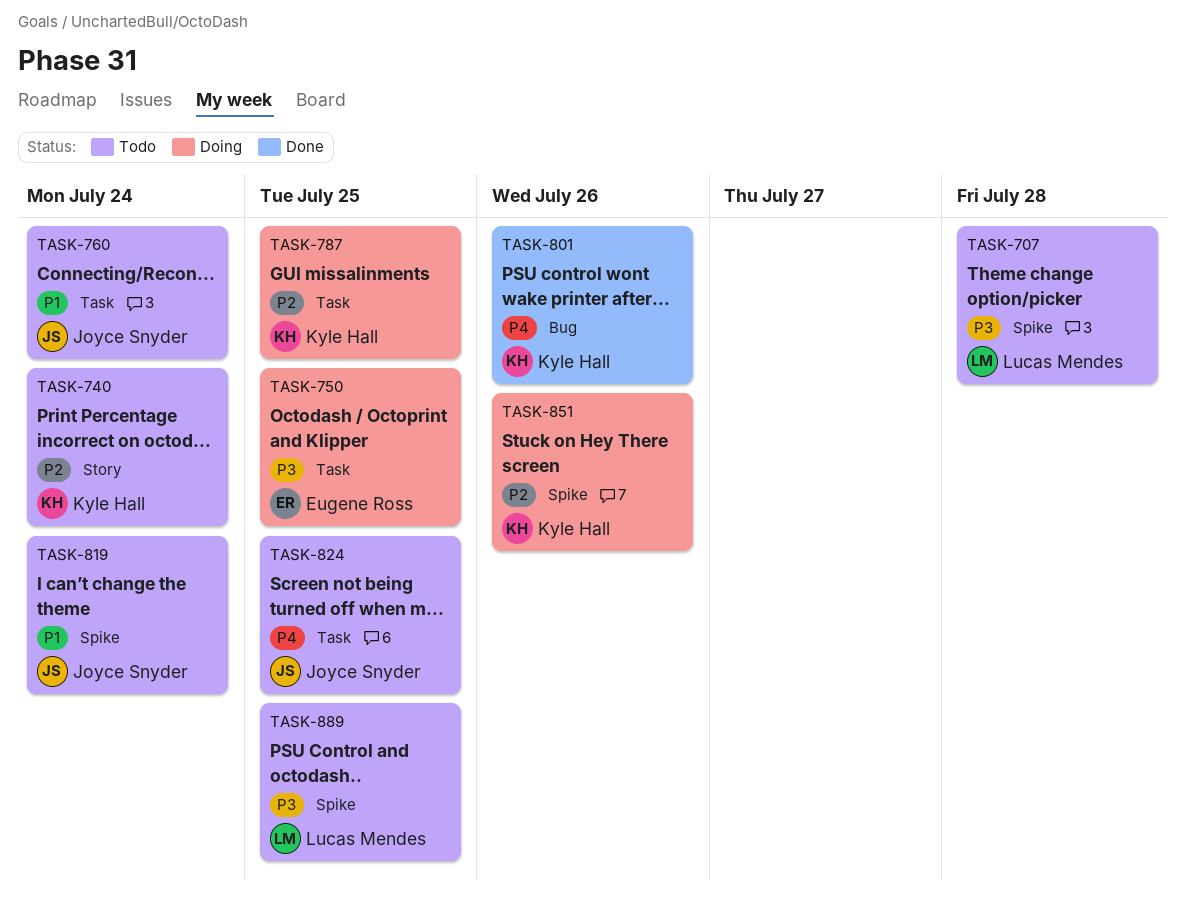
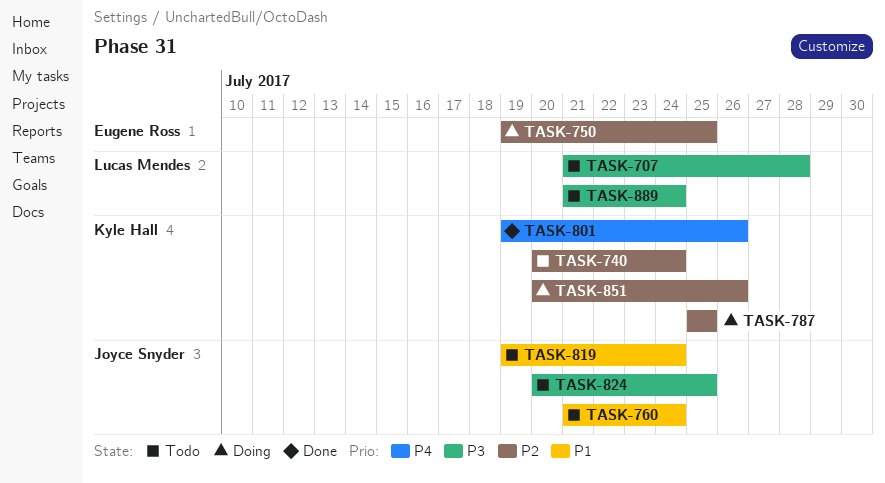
TASK-750, priority: P3 -> P2
TASK-824, priority: P4 -> P3
TASK-889, due: Jul 25 -> Jul 24

